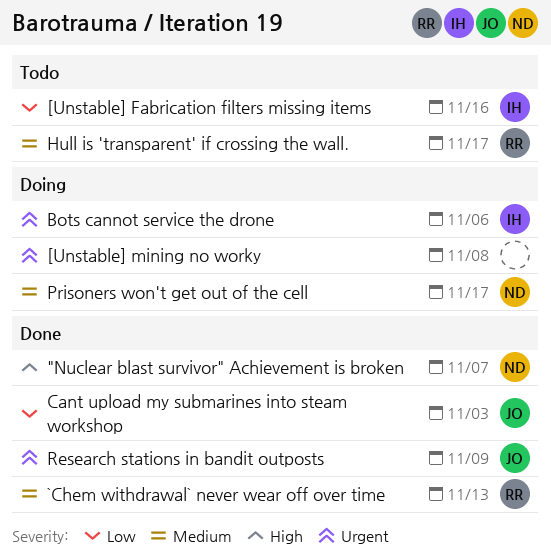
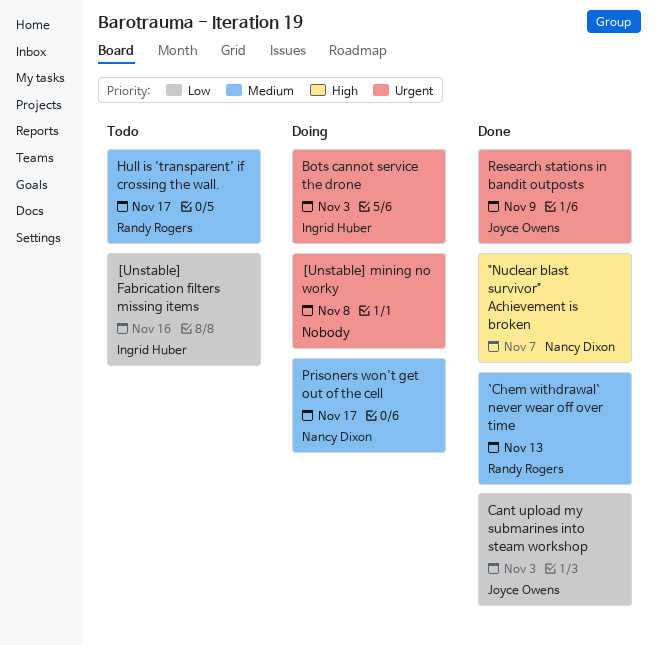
Bots cannot service the drone, due: Nov 6 -> Nov 3

